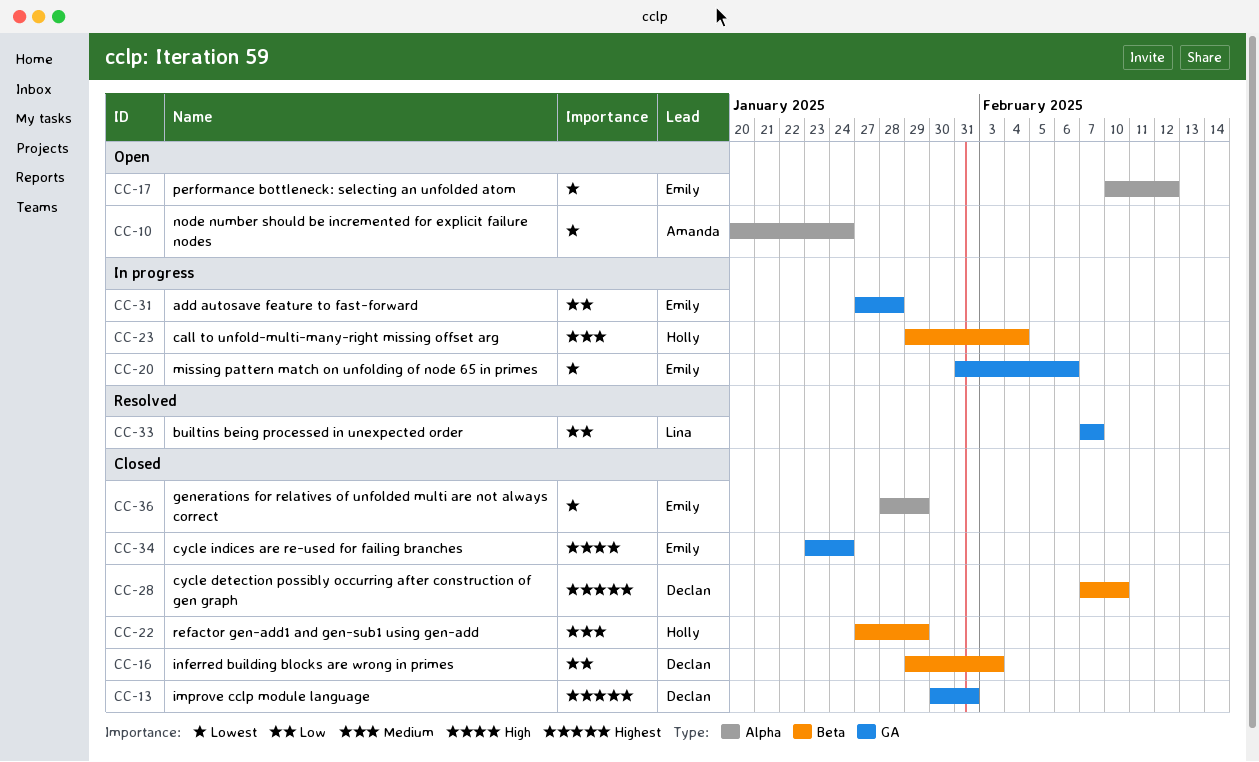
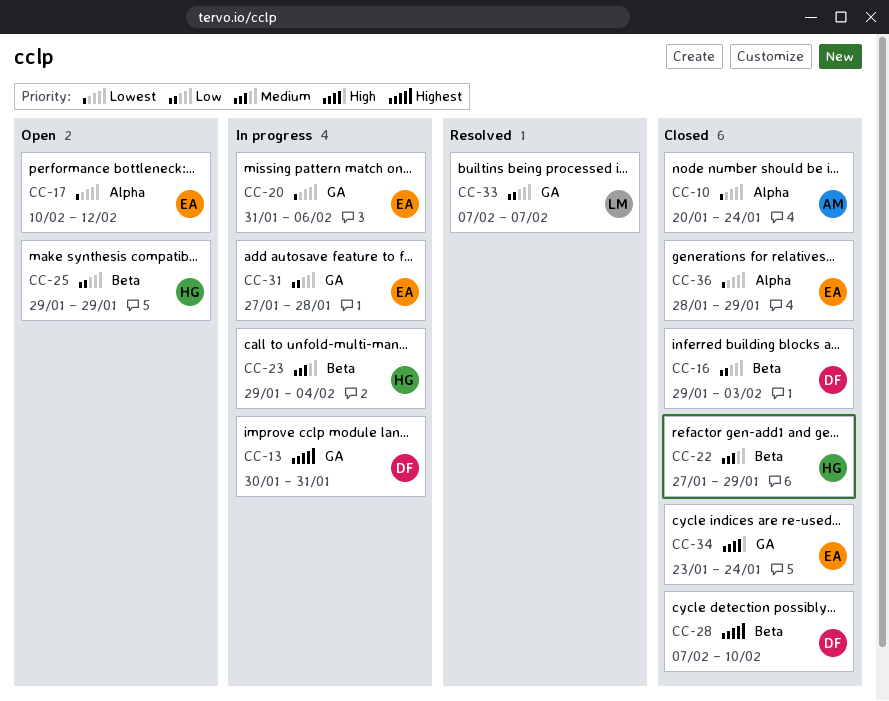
CC-10, status: Open -> Closed
CC-13, status: Closed -> In progress
CC-25: none -> present

